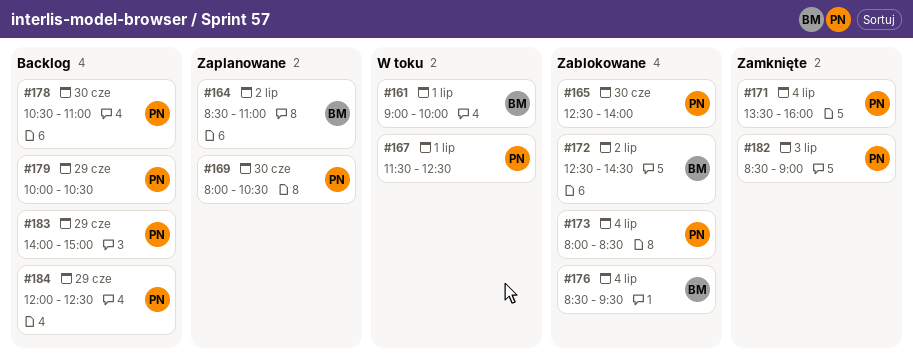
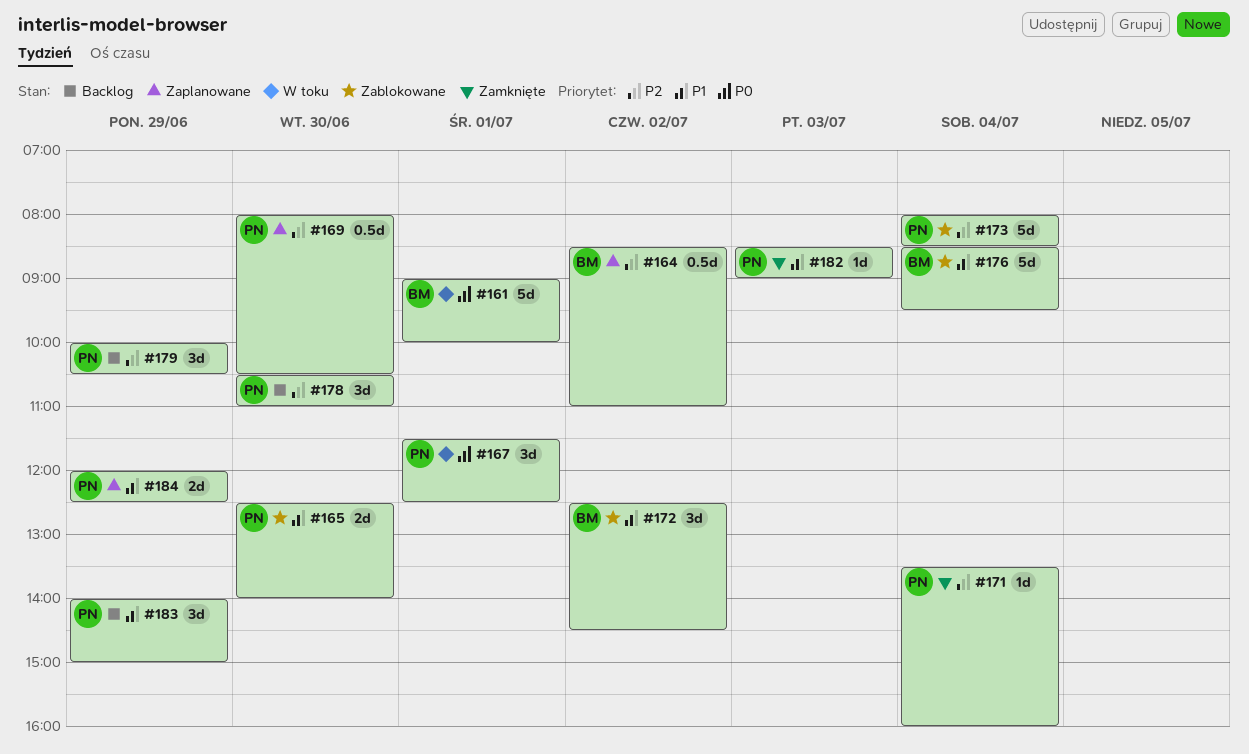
#184, status: Backlog -> Zaplanowane

